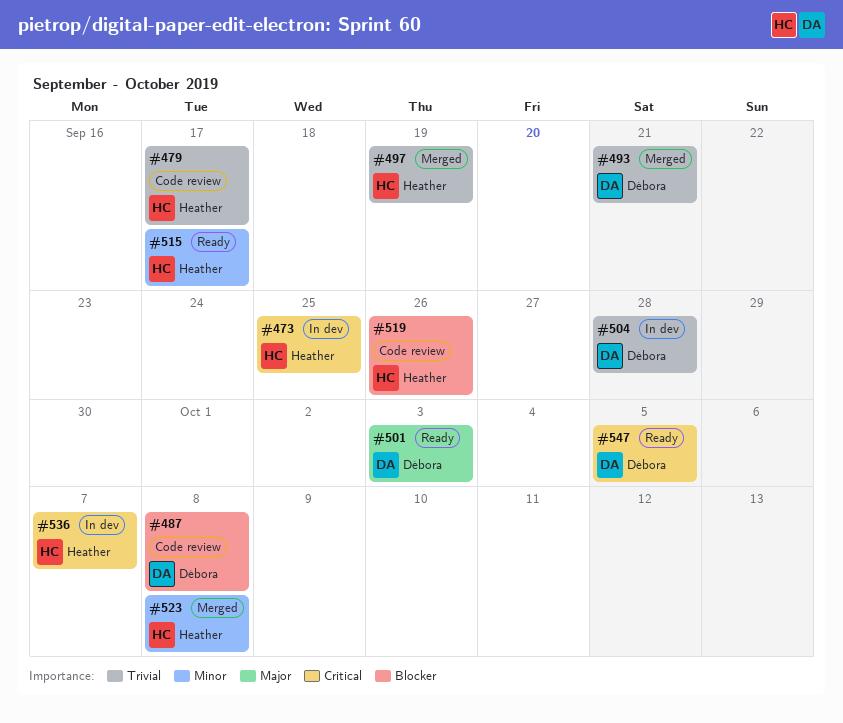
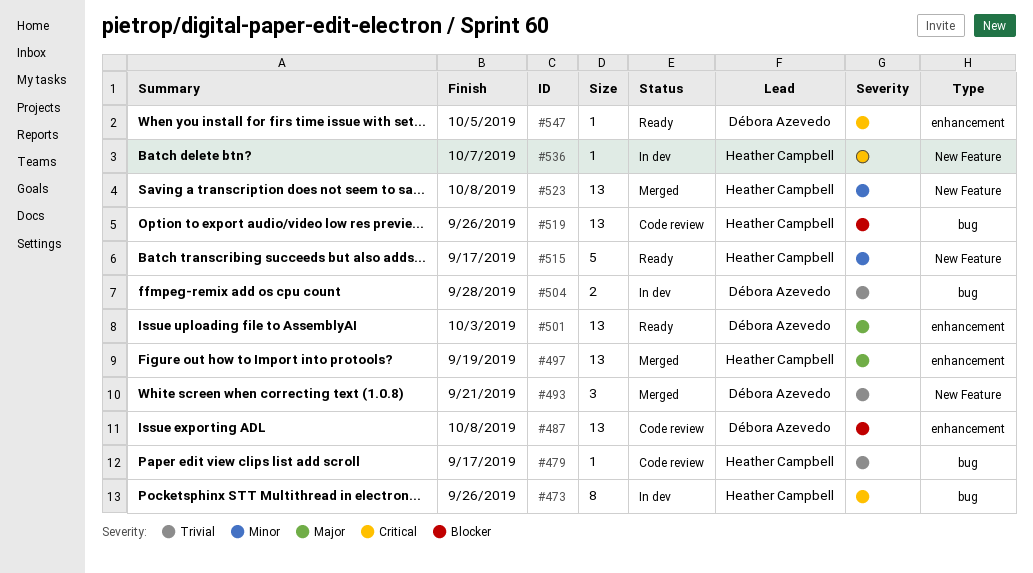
#473, due: Sep 25 -> Sep 26
#497, priority: Trivial -> Major

